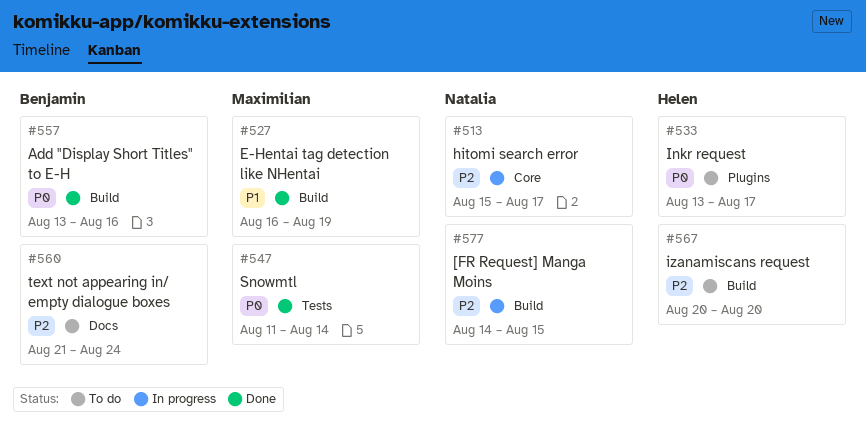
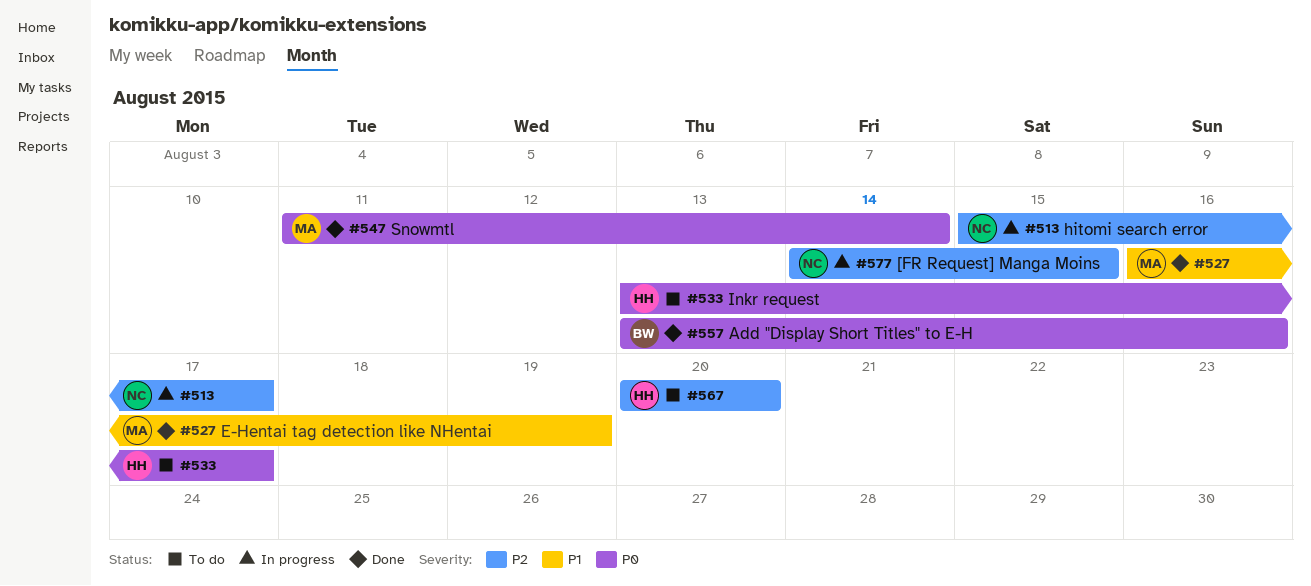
#560: present -> none

